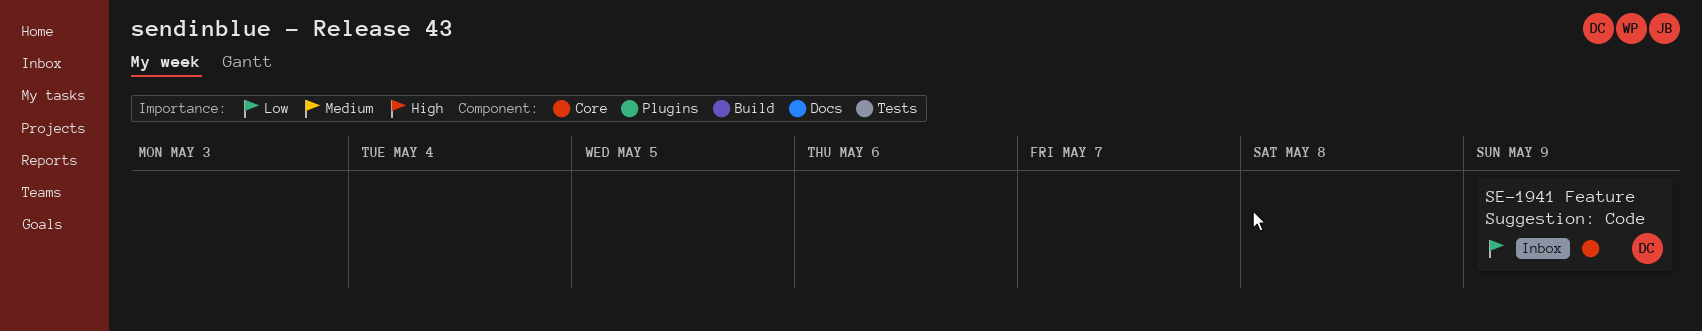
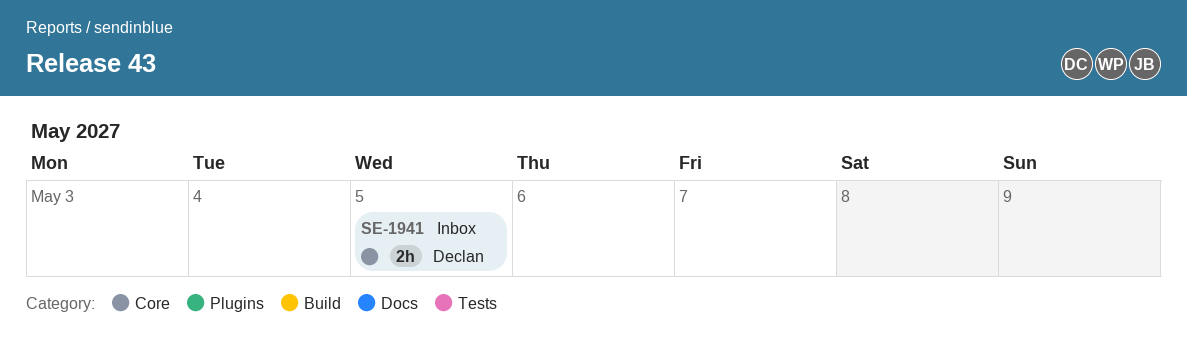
SE-1941, day: May 9 -> May 5

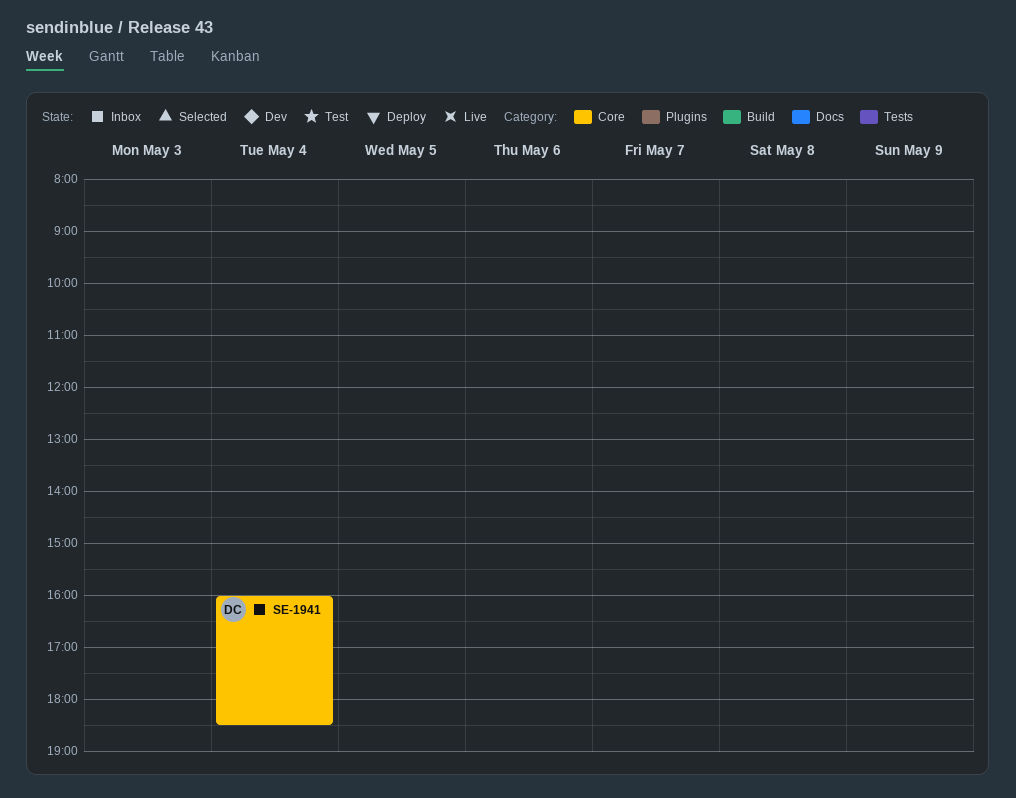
SE-1941, day: May 5 -> May 4

